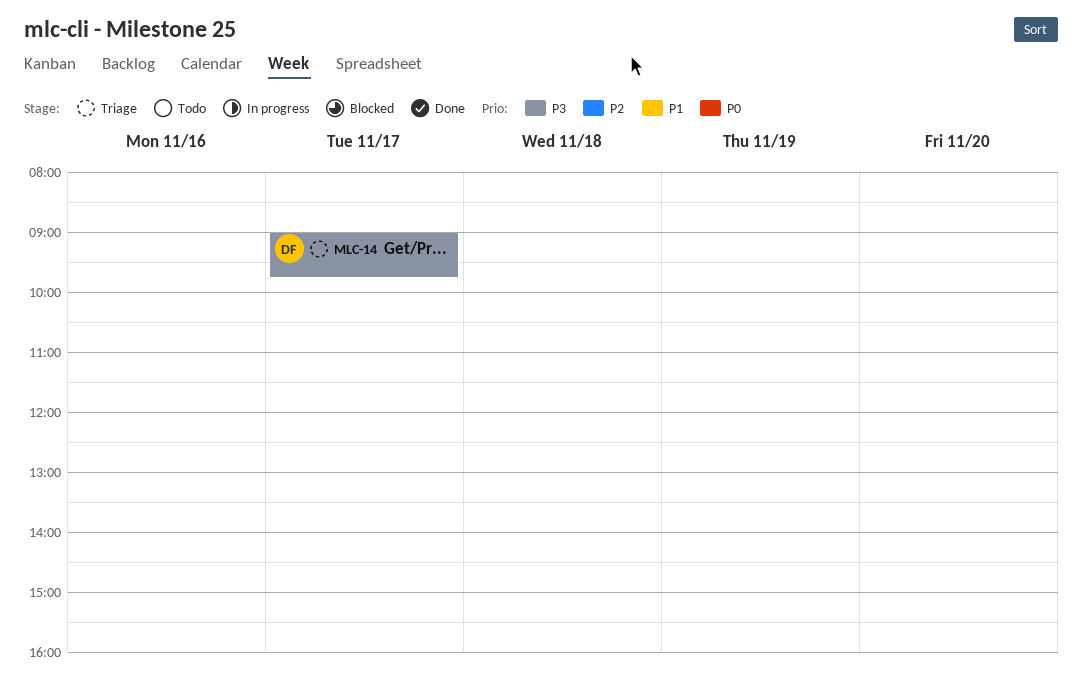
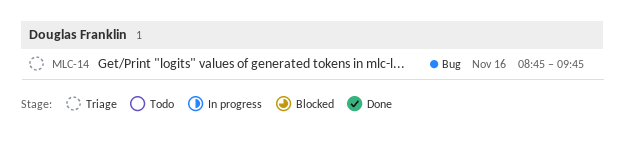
MLC-14, day: Nov 17 -> Nov 16
MLC-14, begins: 09:00 -> 08:45

